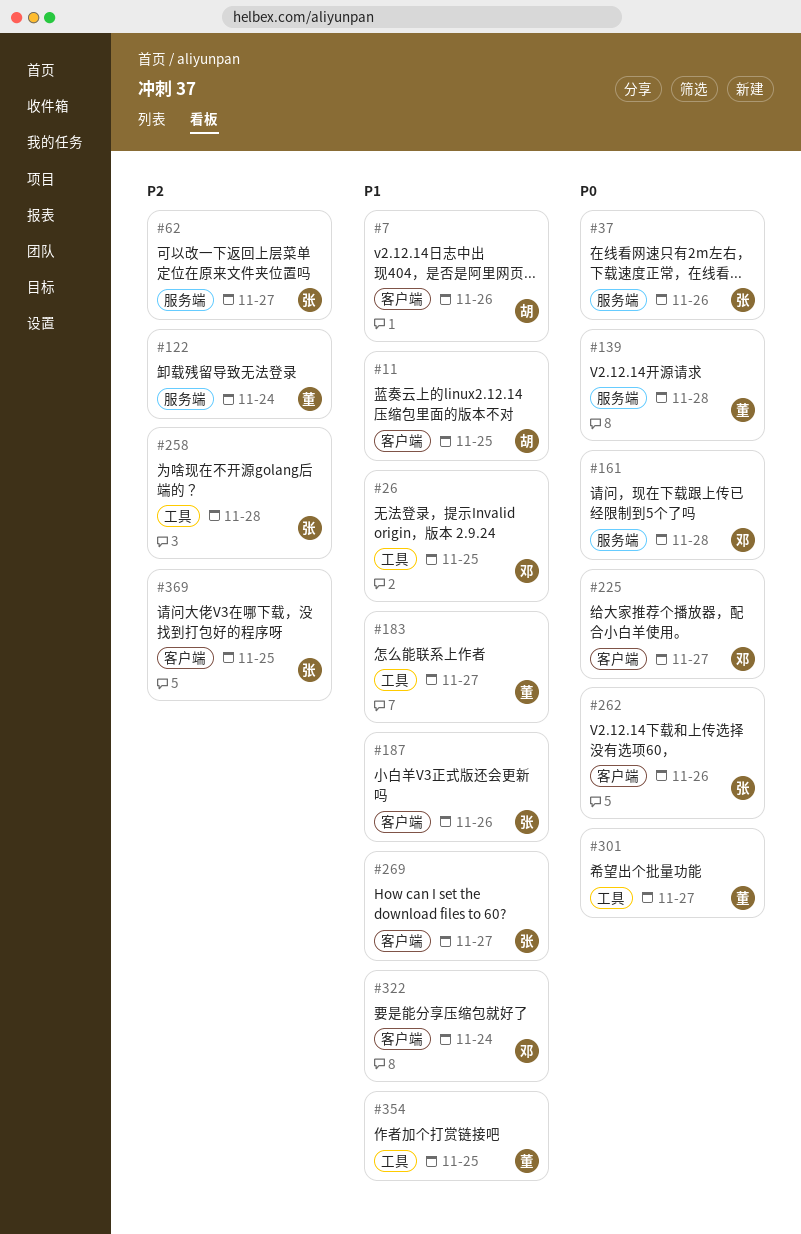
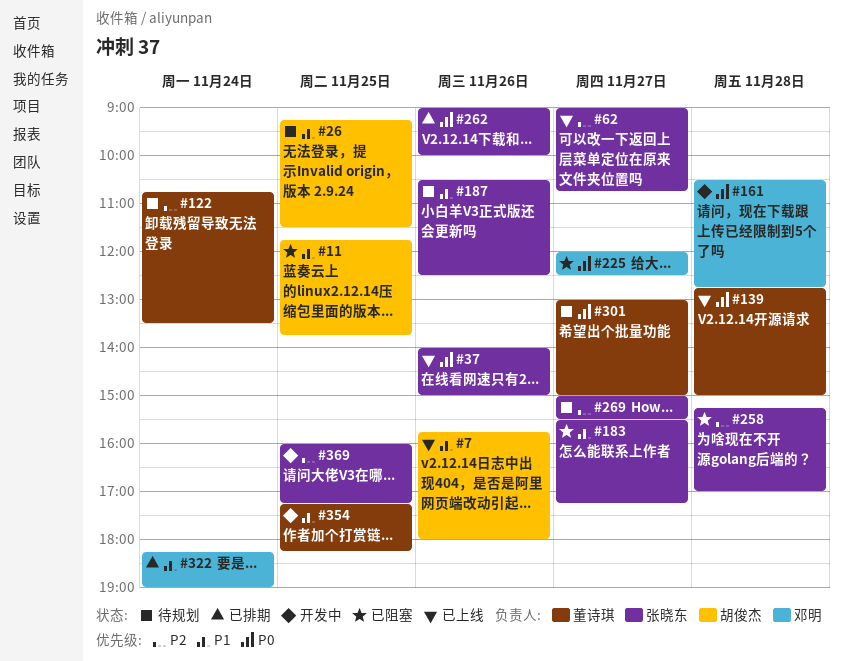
#26, owner: 邓明 -> 胡俊杰
#183, owner: 董诗琪 -> 张晓东
#269, priority: P1 -> P2

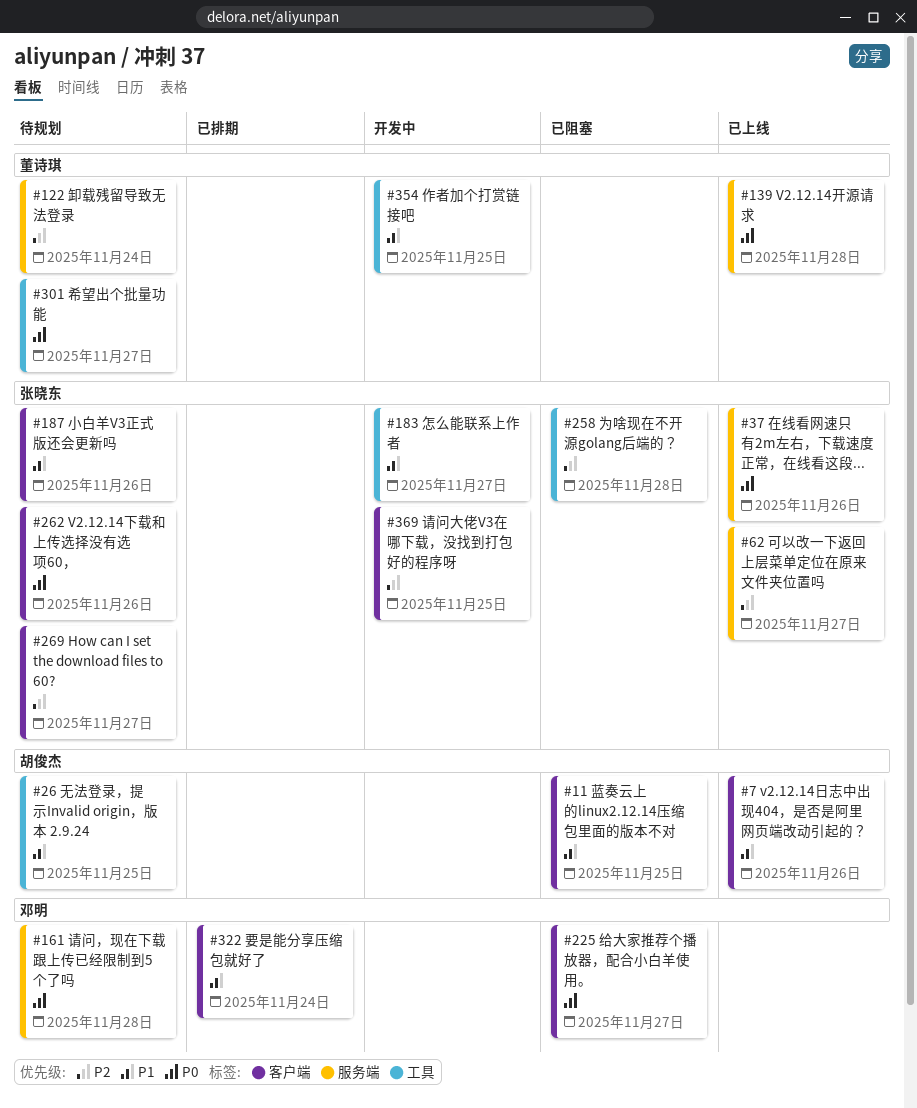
#161, status: 开发中 -> 待规划
#183, status: 已阻塞 -> 开发中
#262, status: 已排期 -> 待规划

